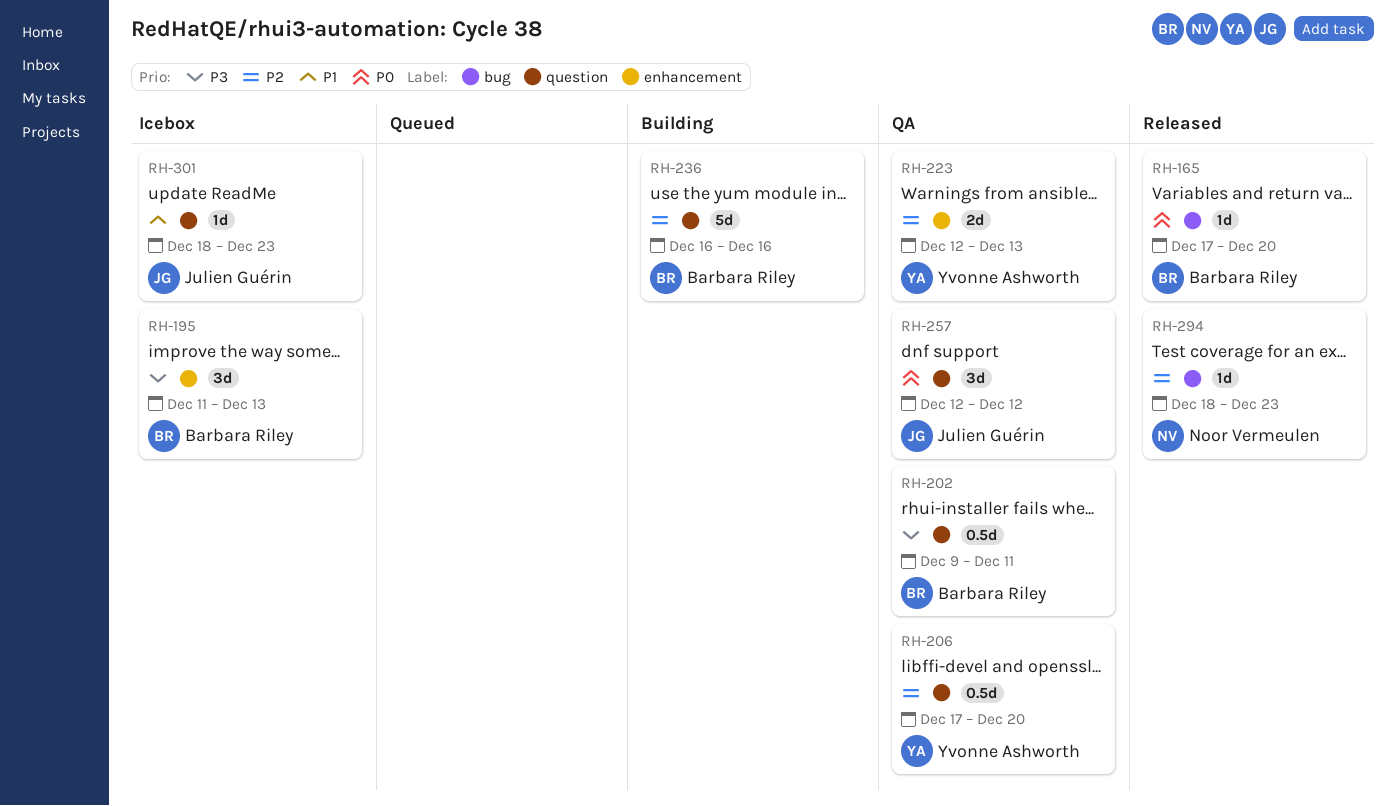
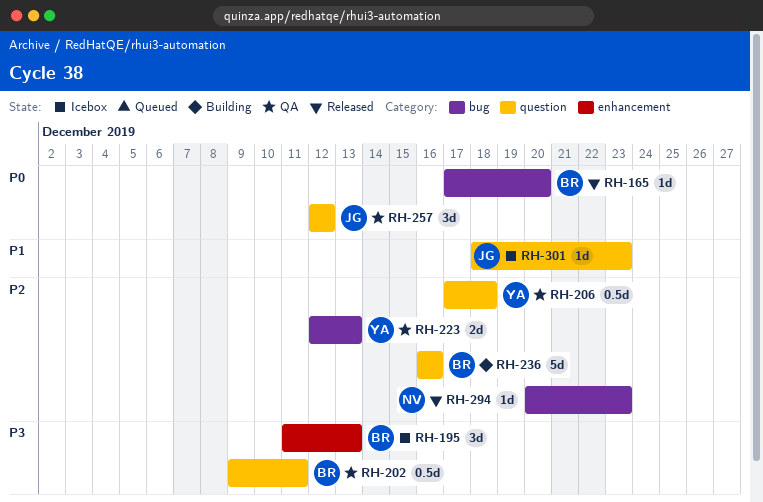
RH-206, due: Dec 20 -> Dec 18
RH-223, label: enhancement -> bug
RH-294, start: Dec 18 -> Dec 20

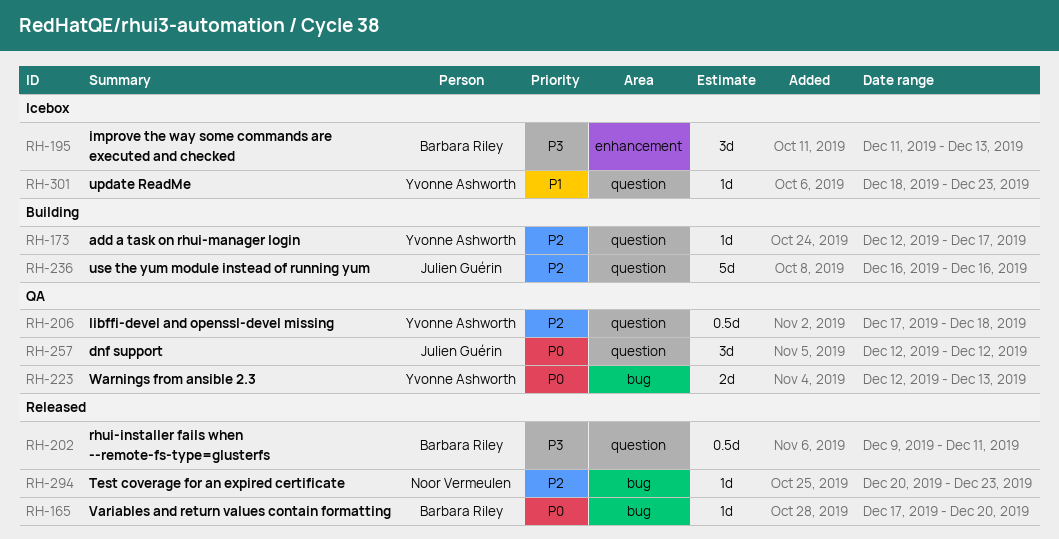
RH-173: none -> present
RH-202, status: QA -> Released
RH-223, priority: P2 -> P0
RH-236, owner: Barbara Riley -> Julien Guérin
RH-301, owner: Julien Guérin -> Yvonne Ashworth

